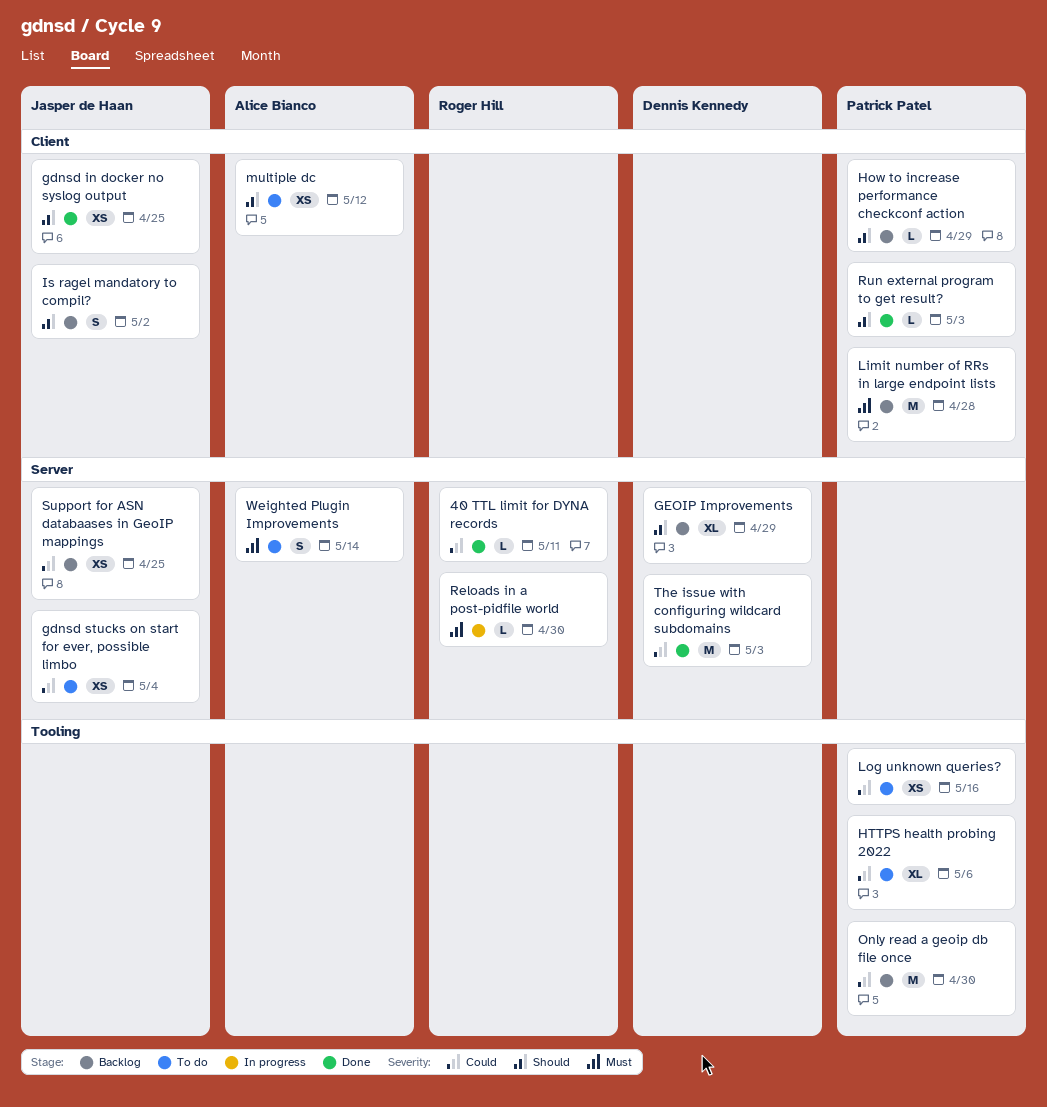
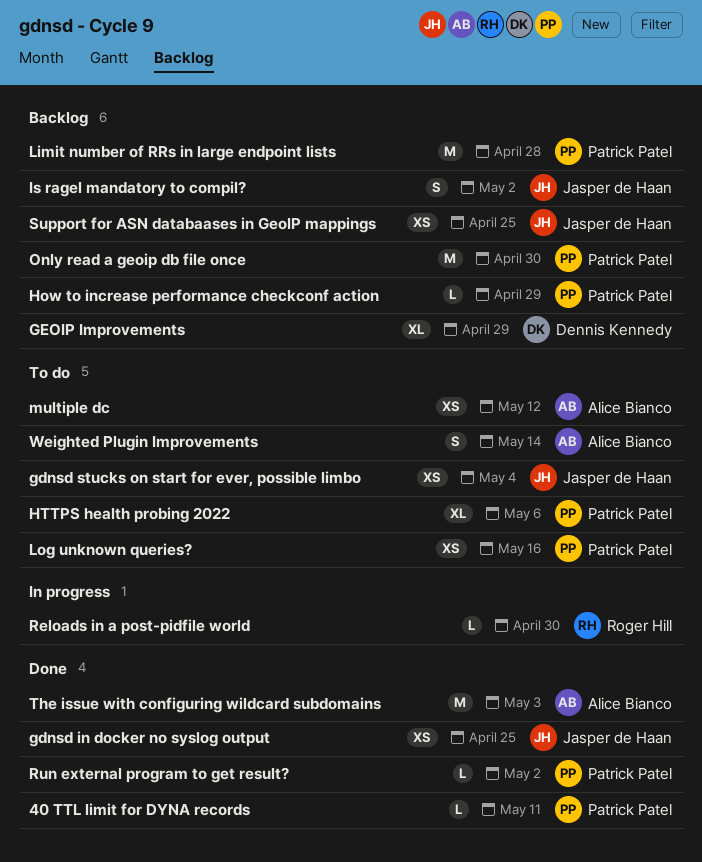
40 TTL limit for DYNA records, owner: Roger Hill -> Patrick Patel
Run external program to get result?, due: May 3 -> May 2
The issue with configuring wildcard subdomains, owner: Dennis Kennedy -> Alice Bianco

